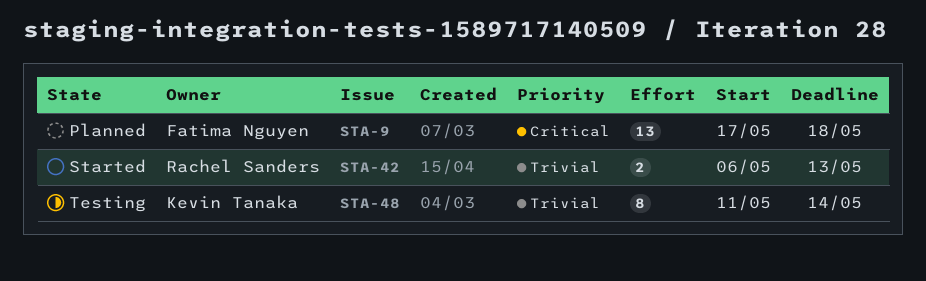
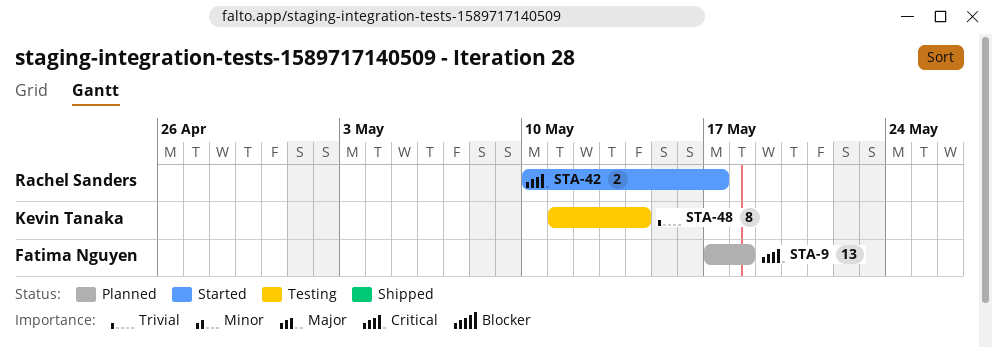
STA-42, priority: Trivial -> Critical
STA-42, start: May 6 -> May 10
STA-42, due: May 13 -> May 17

